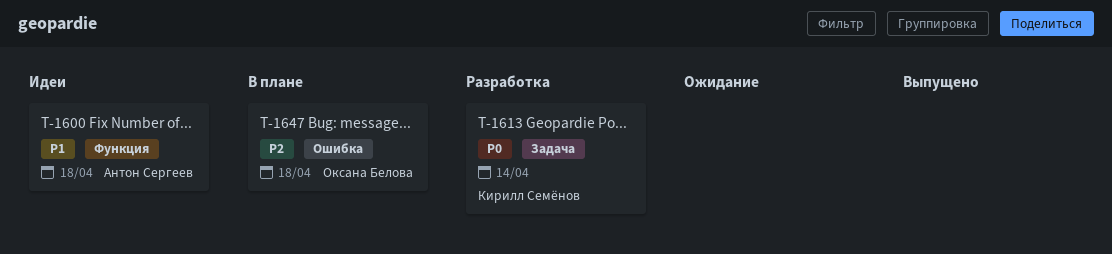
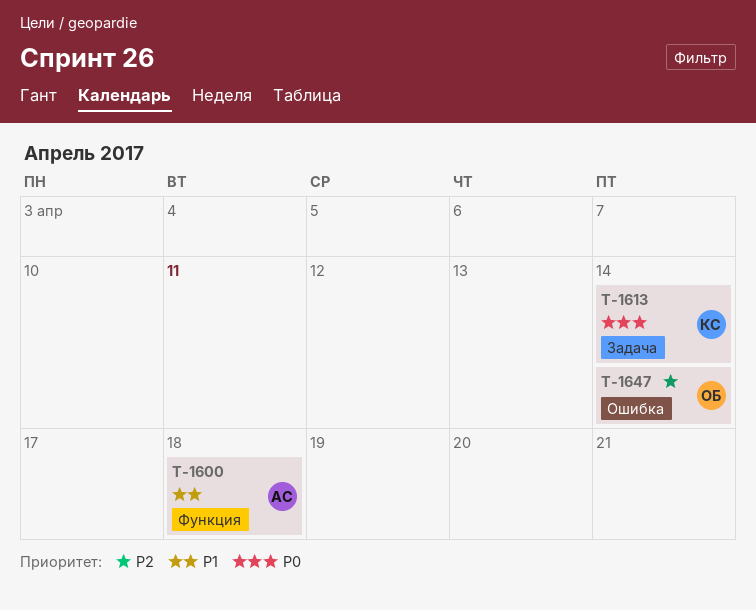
T-1647, due: Apr 18 -> Apr 14

